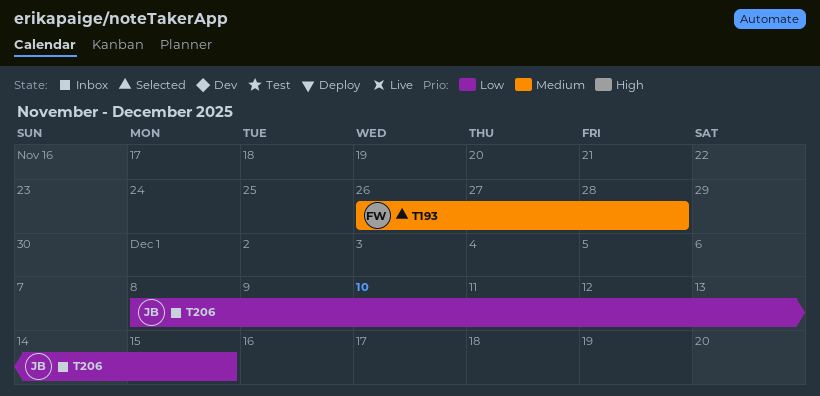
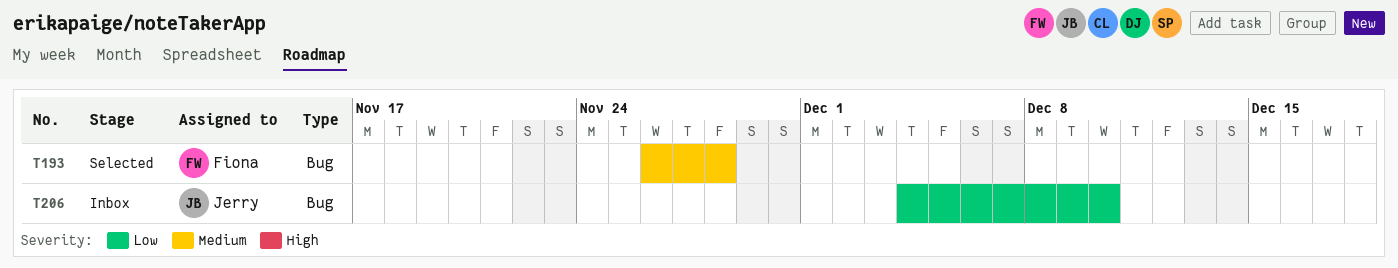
T206, start: Dec 8 -> Dec 4
T206, due: Dec 15 -> Dec 10

